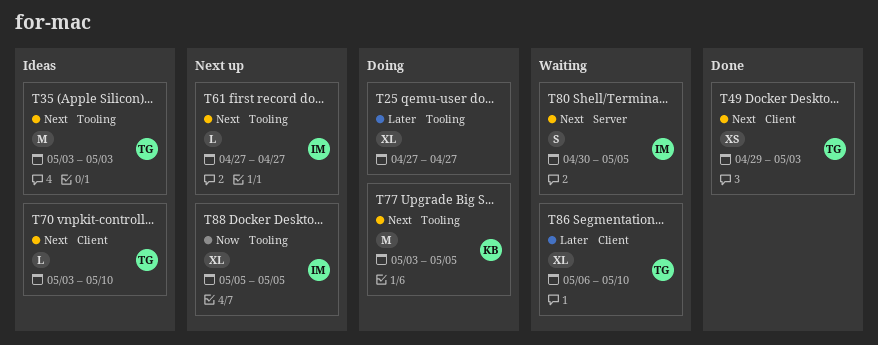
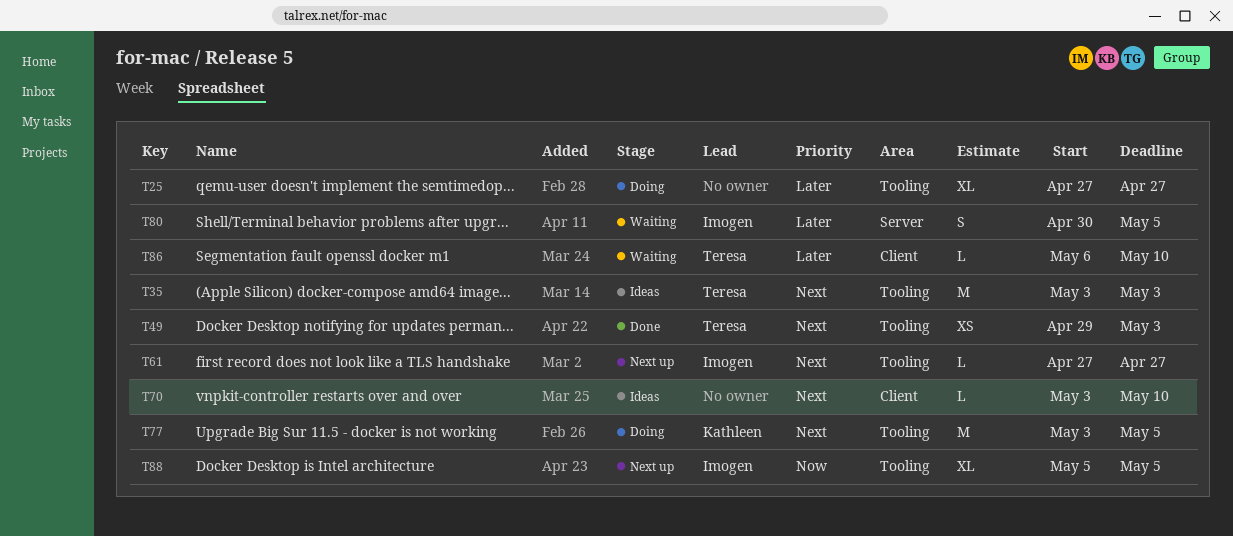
T49, label: Client -> Tooling
T70, owner: Teresa -> none
T80, priority: Next -> Later
T86, estimate: XL -> L

